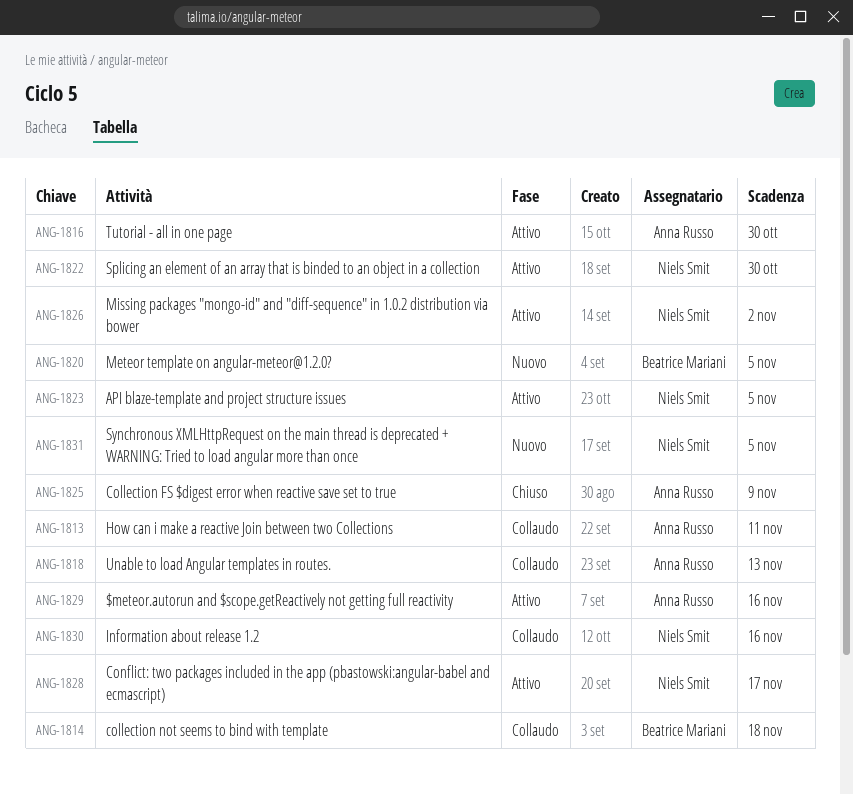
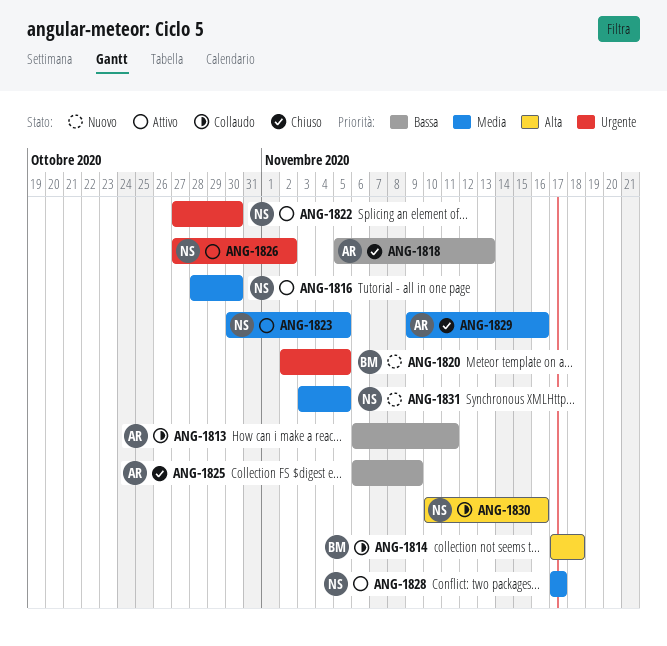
ANG-1816, owner: Anna Russo -> Niels Smit
ANG-1818, status: Collaudo -> Chiuso
ANG-1829, status: Attivo -> Chiuso

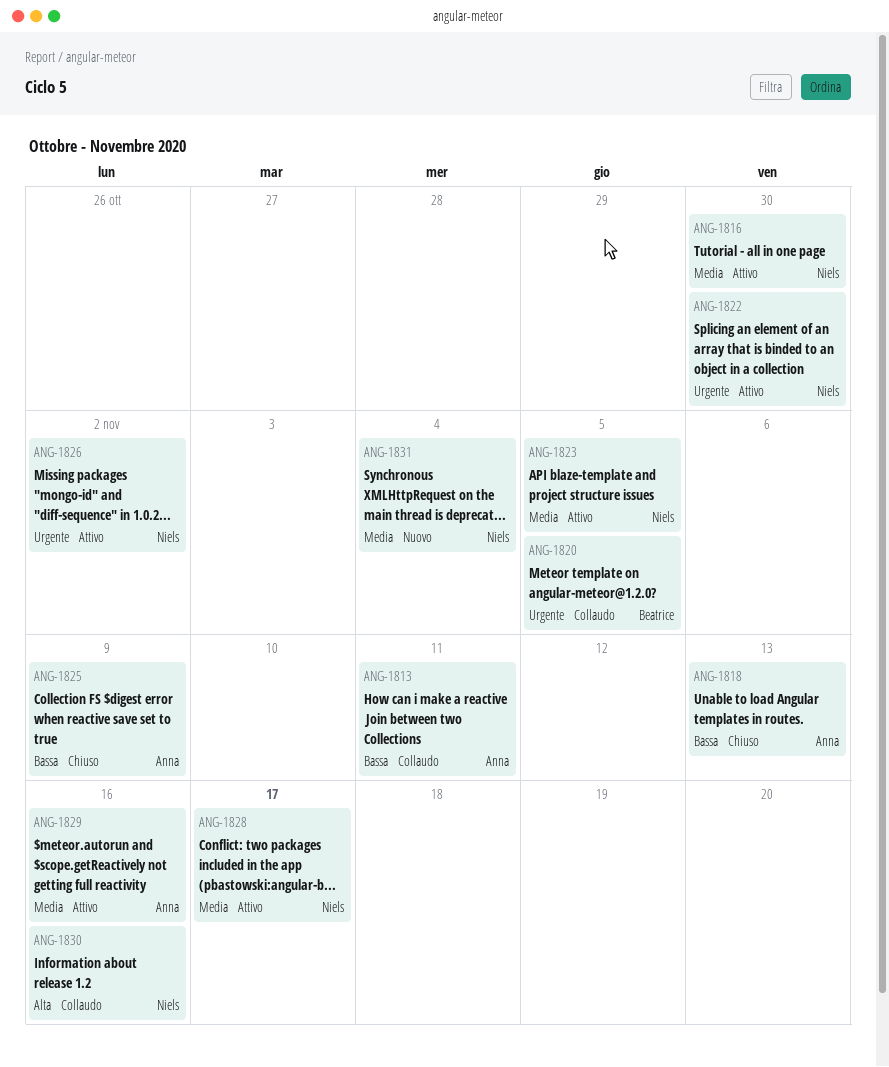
ANG-1814: present -> none
ANG-1820, status: Nuovo -> Collaudo
ANG-1829, status: Chiuso -> Attivo
ANG-1831, due: Nov 5 -> Nov 4

